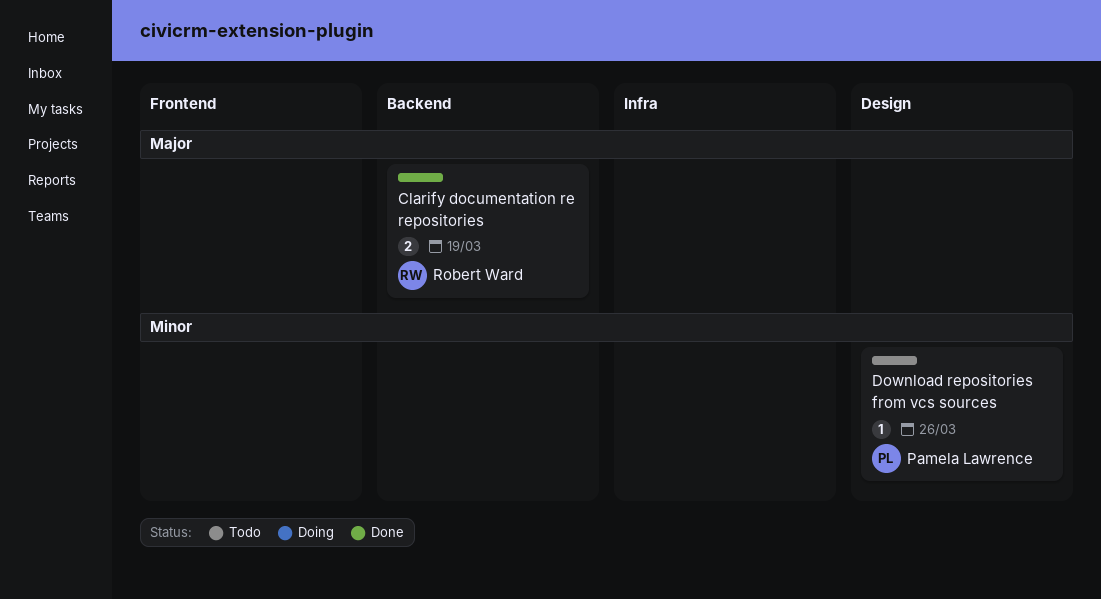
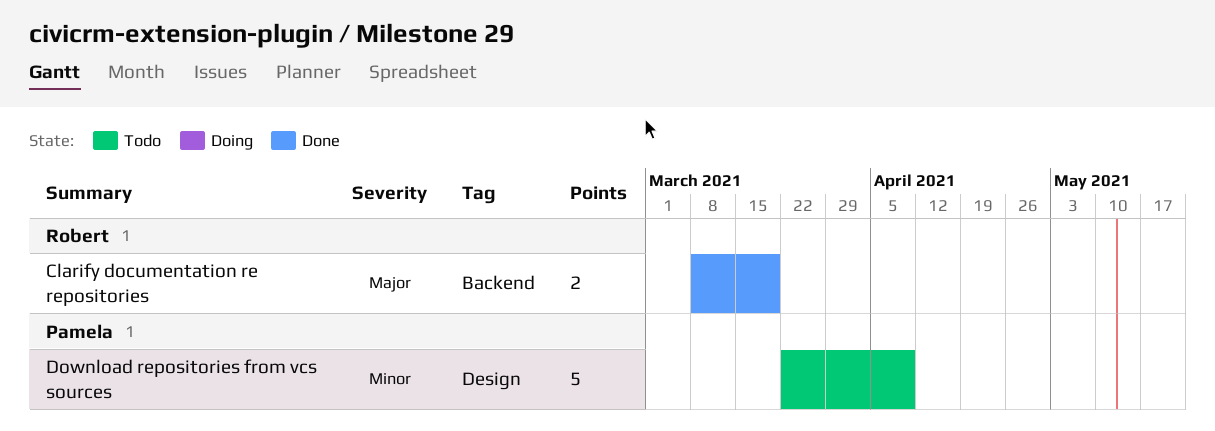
Download repositories from vcs sources, estimate: 1 -> 5
Download repositories from vcs sources, due: Mar 26 -> Apr 9

